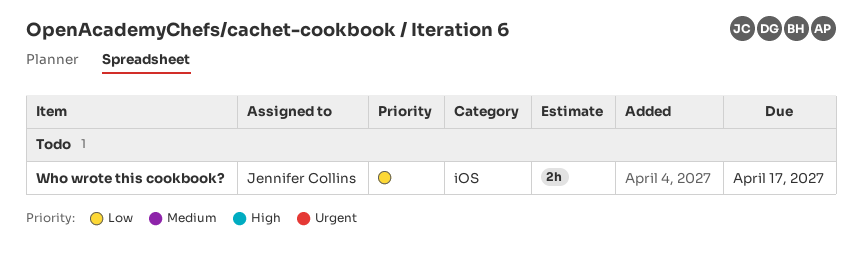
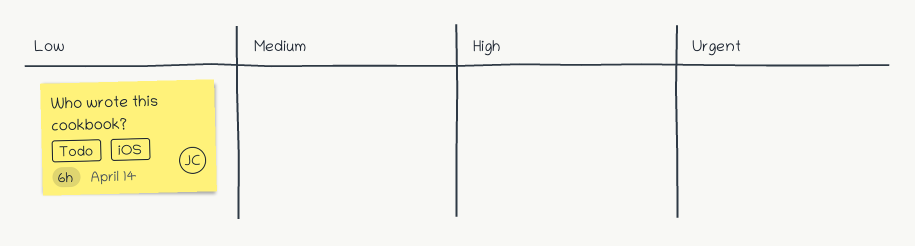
Who wrote this cookbook?, estimate: 2h -> 6h
Who wrote this cookbook?, due: Apr 17 -> Apr 14

